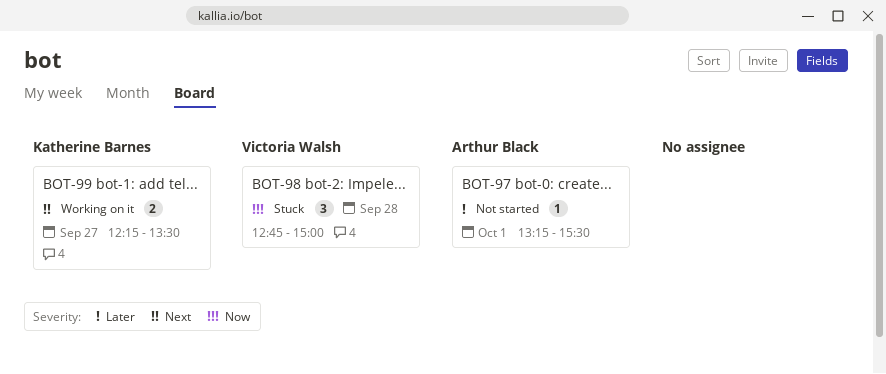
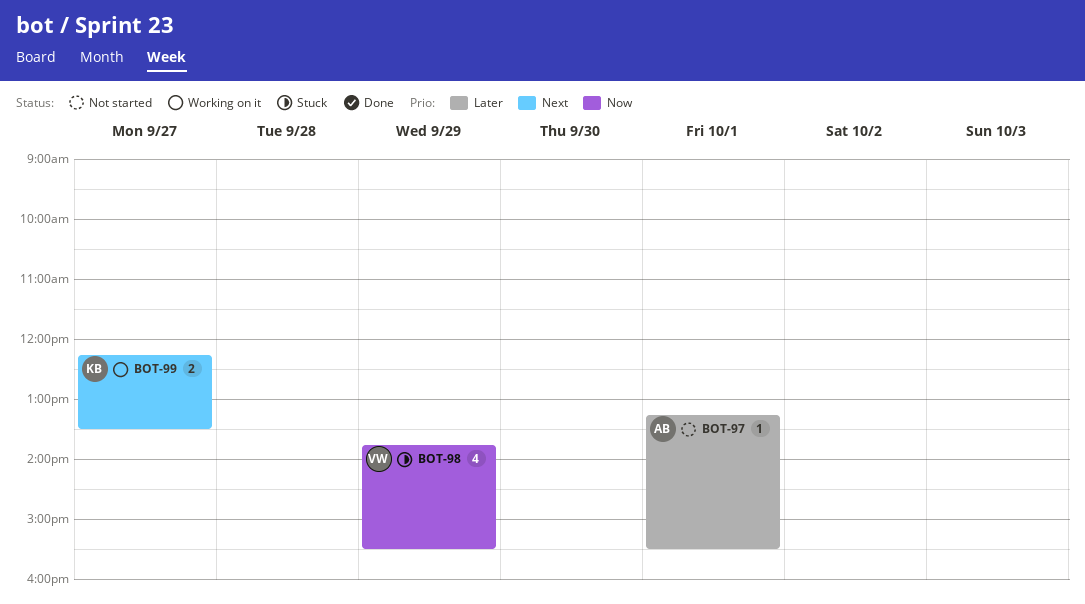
BOT-98, estimate: 3 -> 4
BOT-98, day: Sep 28 -> Sep 29
BOT-98, begins: 12:45 -> 13:45
BOT-98, ends: 15:00 -> 15:30

